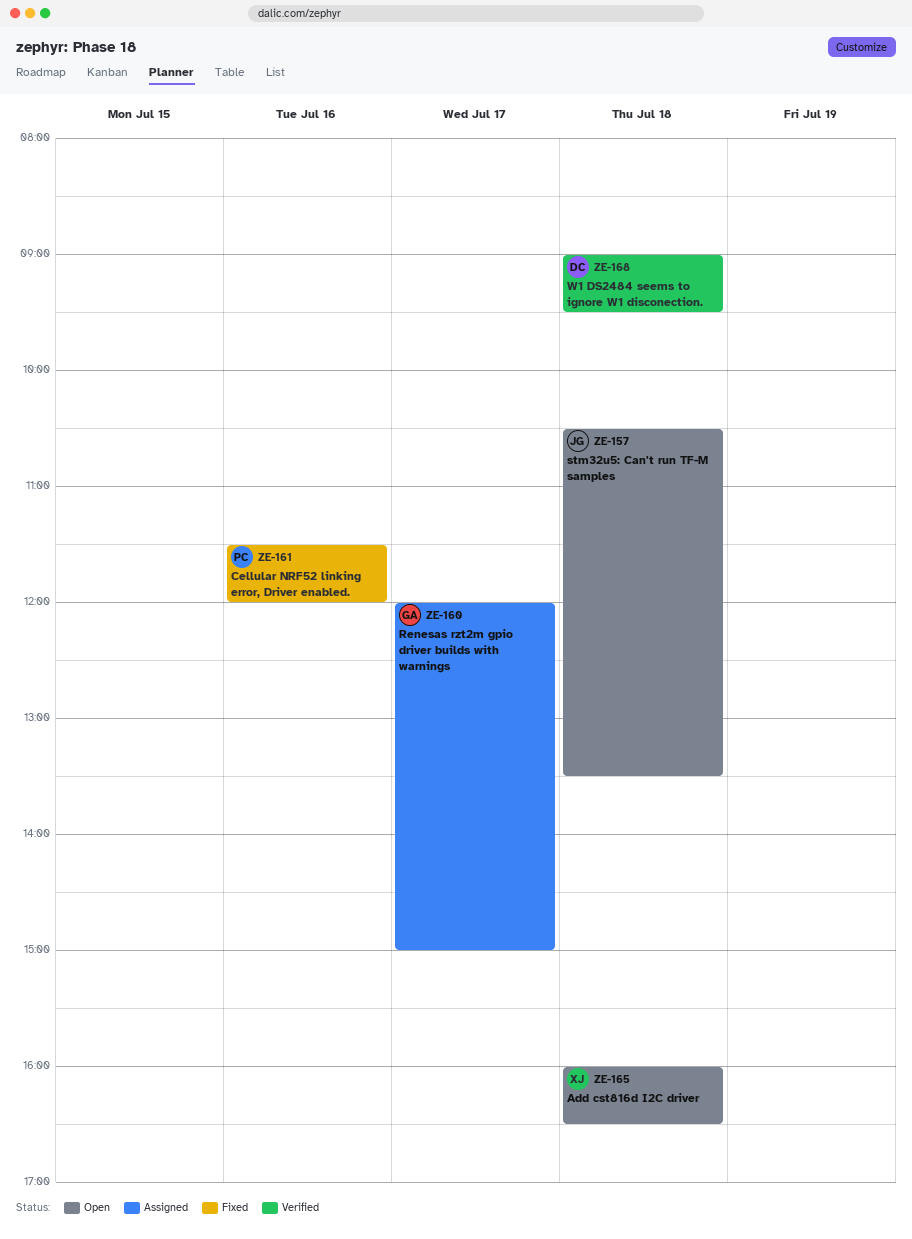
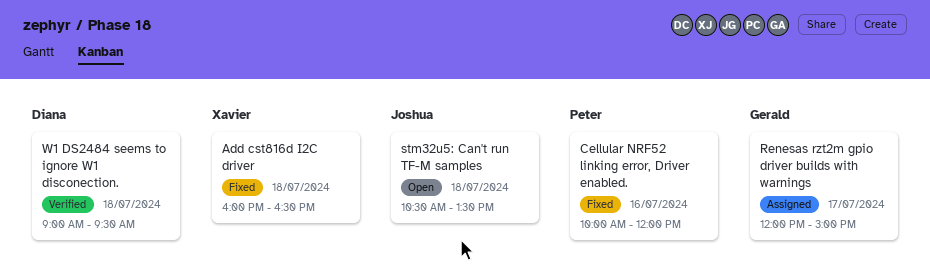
Add cst816d I2C driver, status: Open -> Fixed
Cellular NRF52 linking error, Driver enabled., begins: 11:30 -> 10:00

